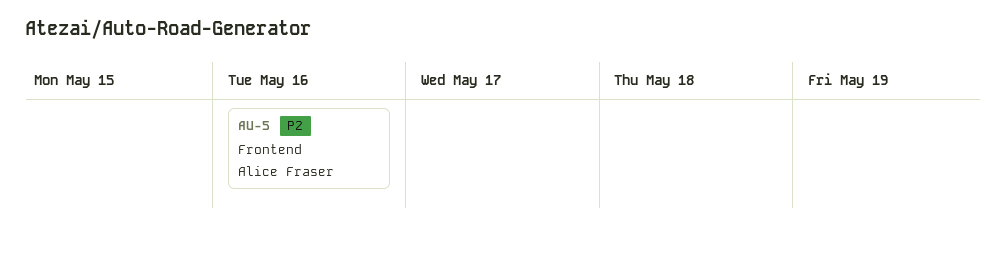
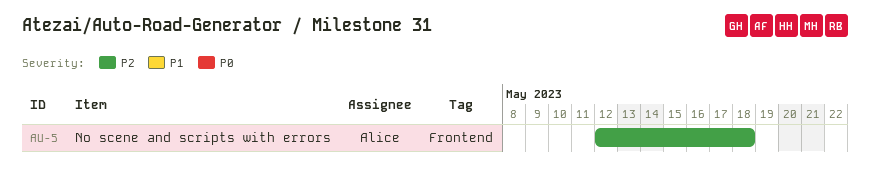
AU-5, due: May 16 -> May 18

